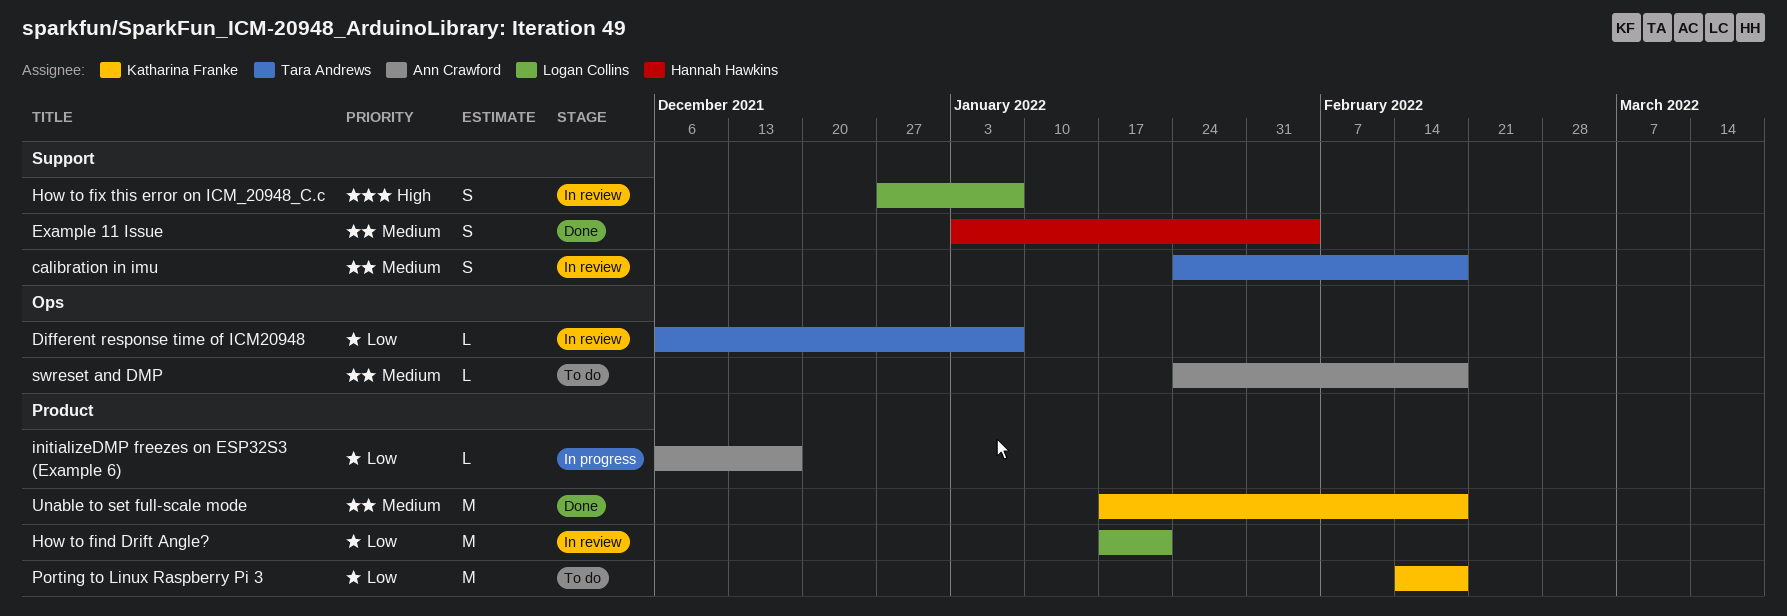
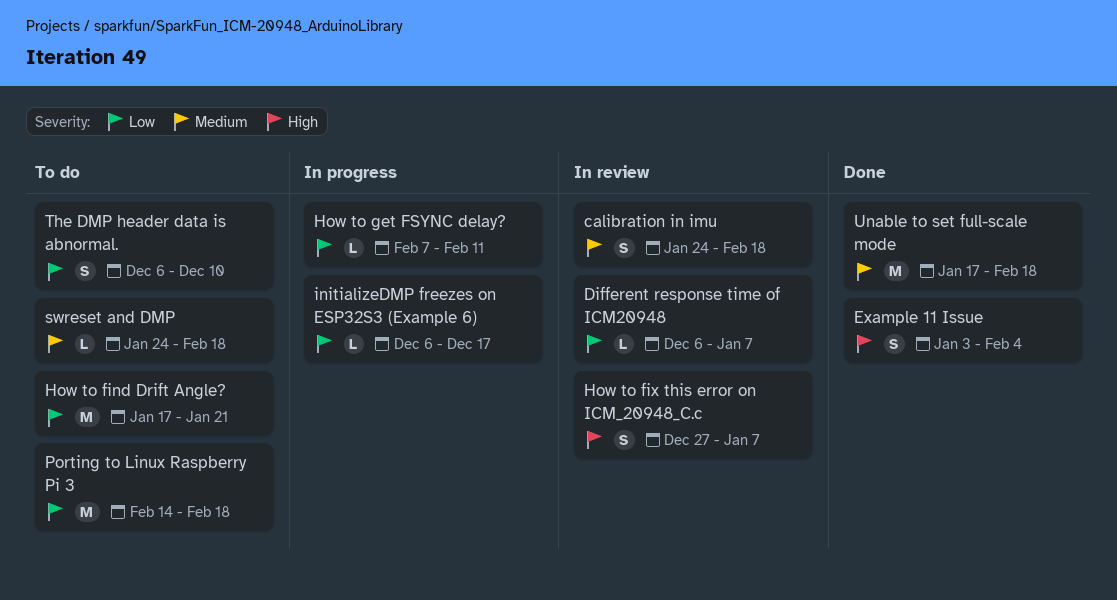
Example 11 Issue, priority: Medium -> High
How to find Drift Angle?, status: In review -> To do
How to get FSYNC delay?: none -> present
The DMP header data is abnormal.: none -> present

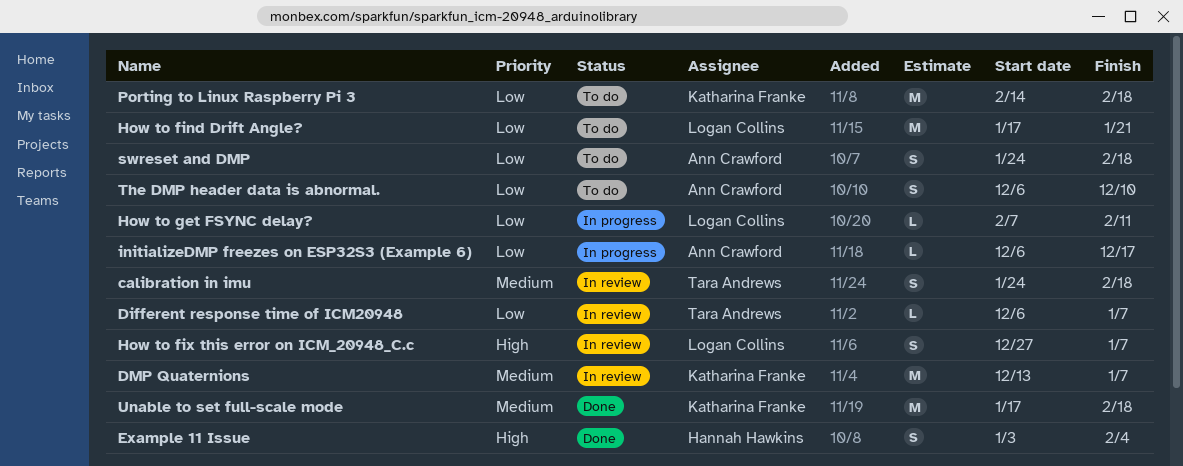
DMP Quaternions: none -> present
swreset and DMP, priority: Medium -> Low
swreset and DMP, estimate: L -> S

